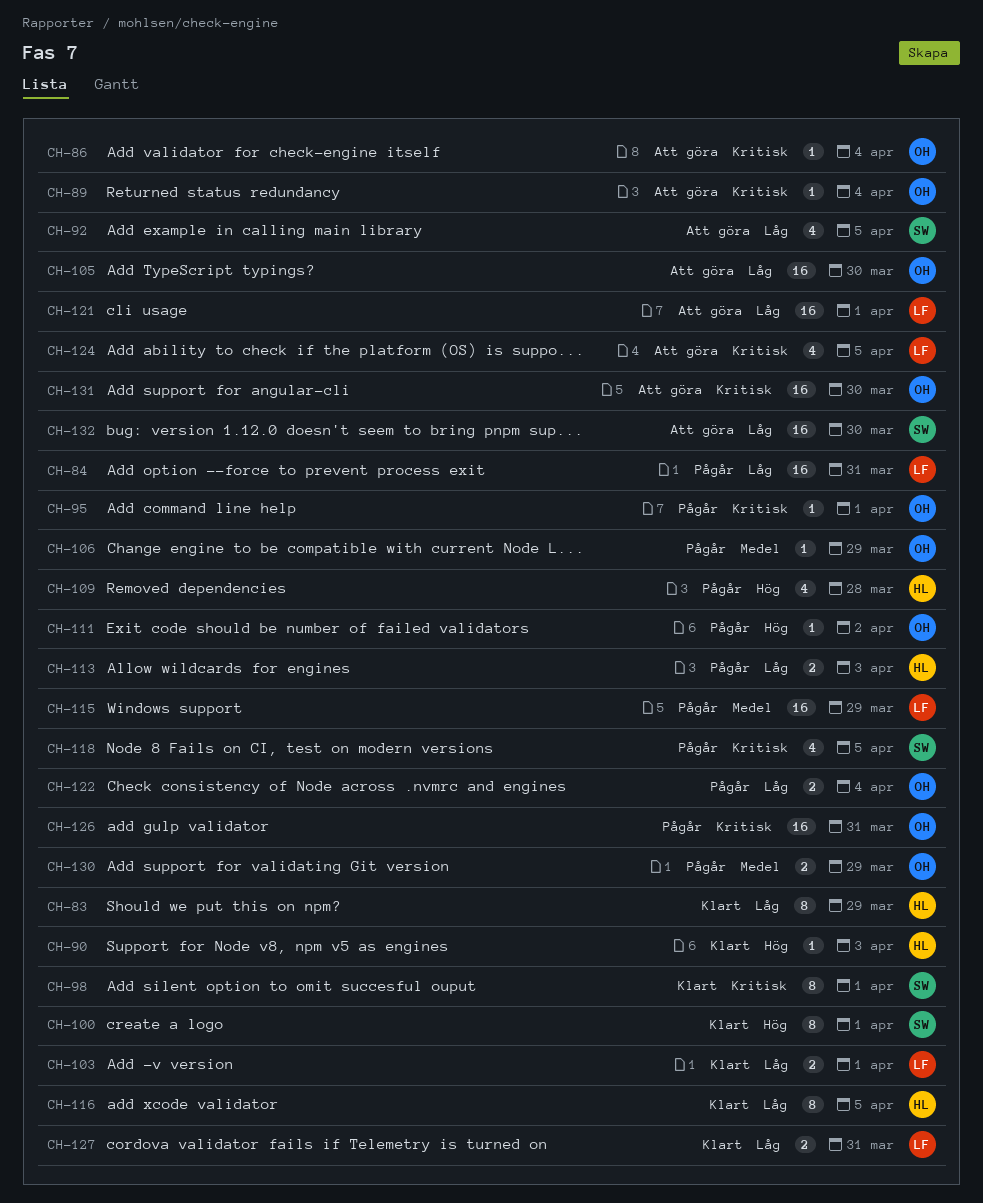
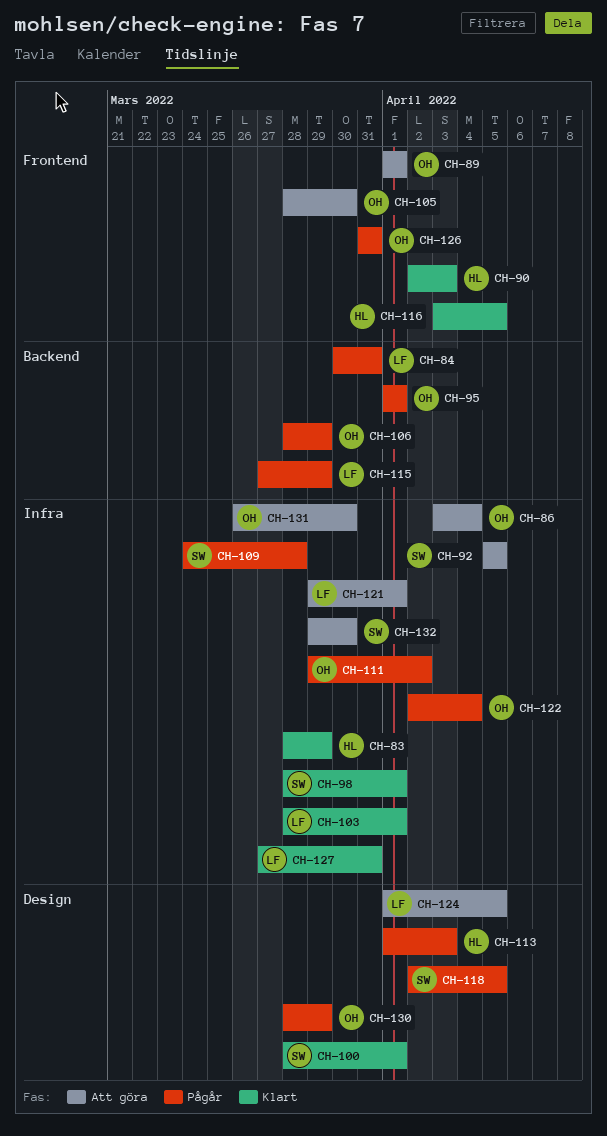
CH-89, due: Apr 4 -> Apr 1
CH-109, owner: HL -> SW

